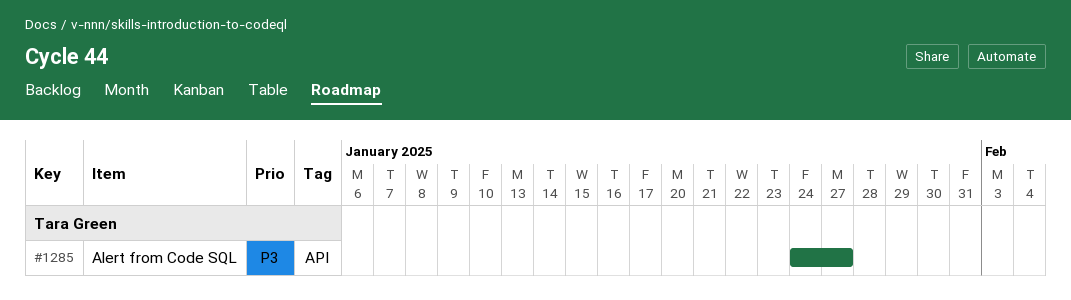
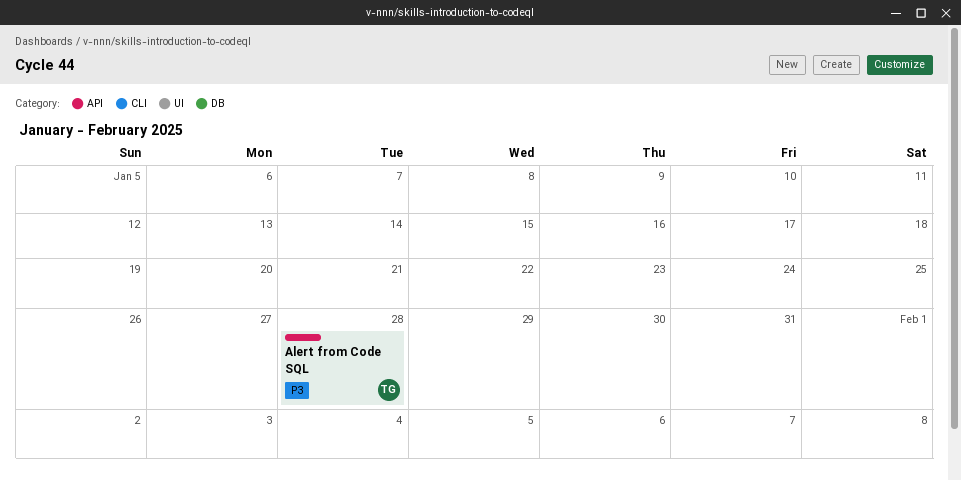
Alert from Code SQL, due: Jan 27 -> Jan 28

